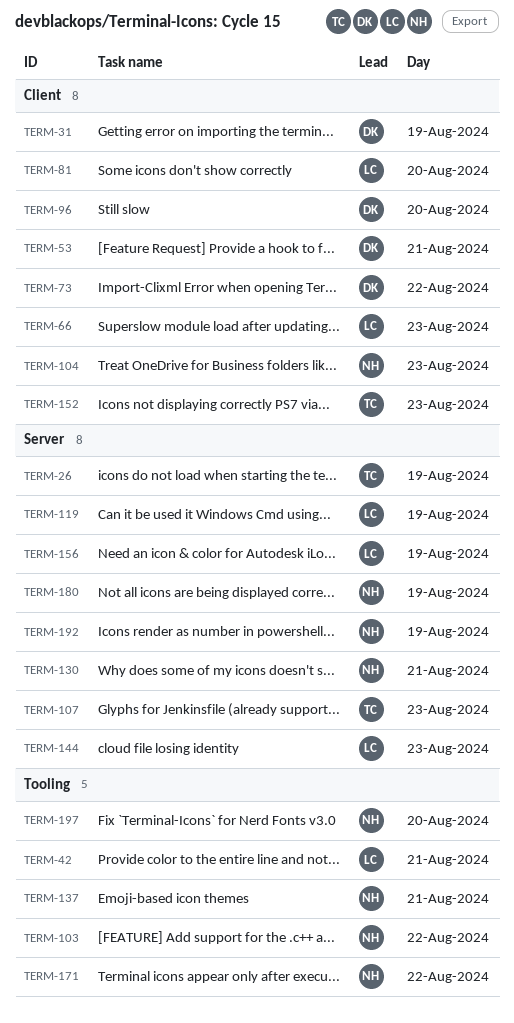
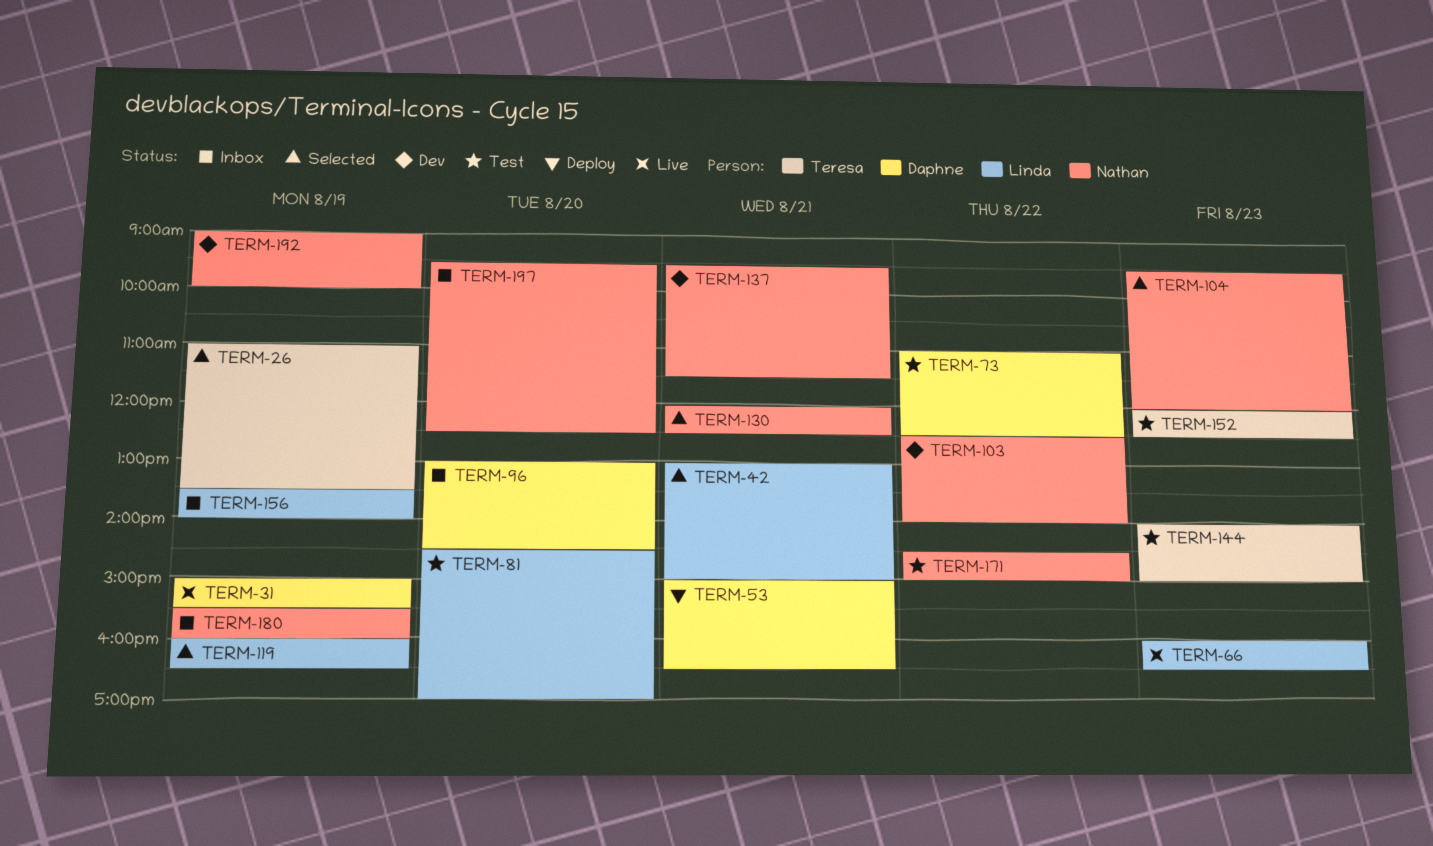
TERM-107: present -> none
TERM-144, owner: Linda -> Teresa

